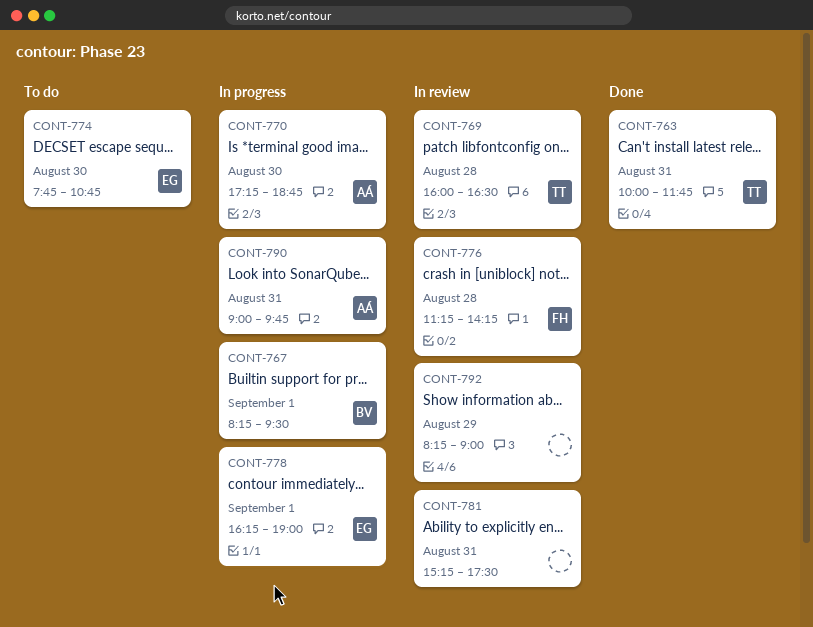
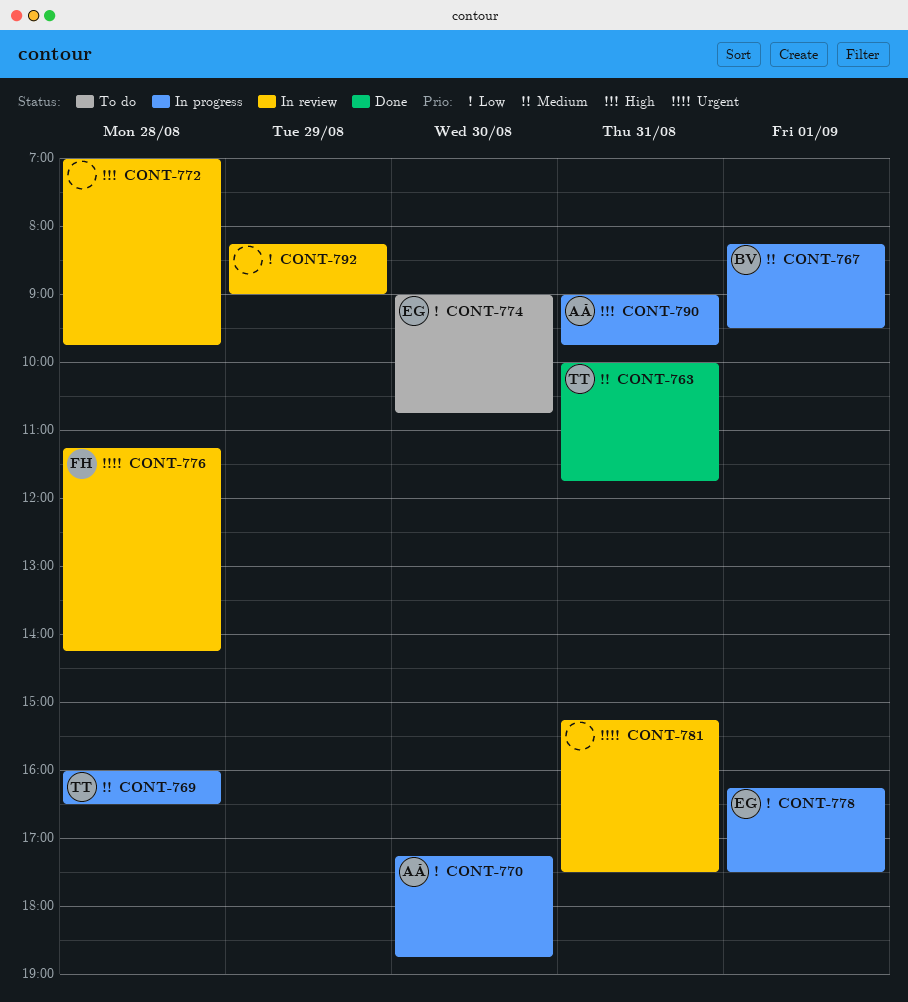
CONT-769, status: In review -> In progress
CONT-772: none -> present
CONT-774, begins: 07:45 -> 09:00
CONT-778, ends: 19:00 -> 17:30

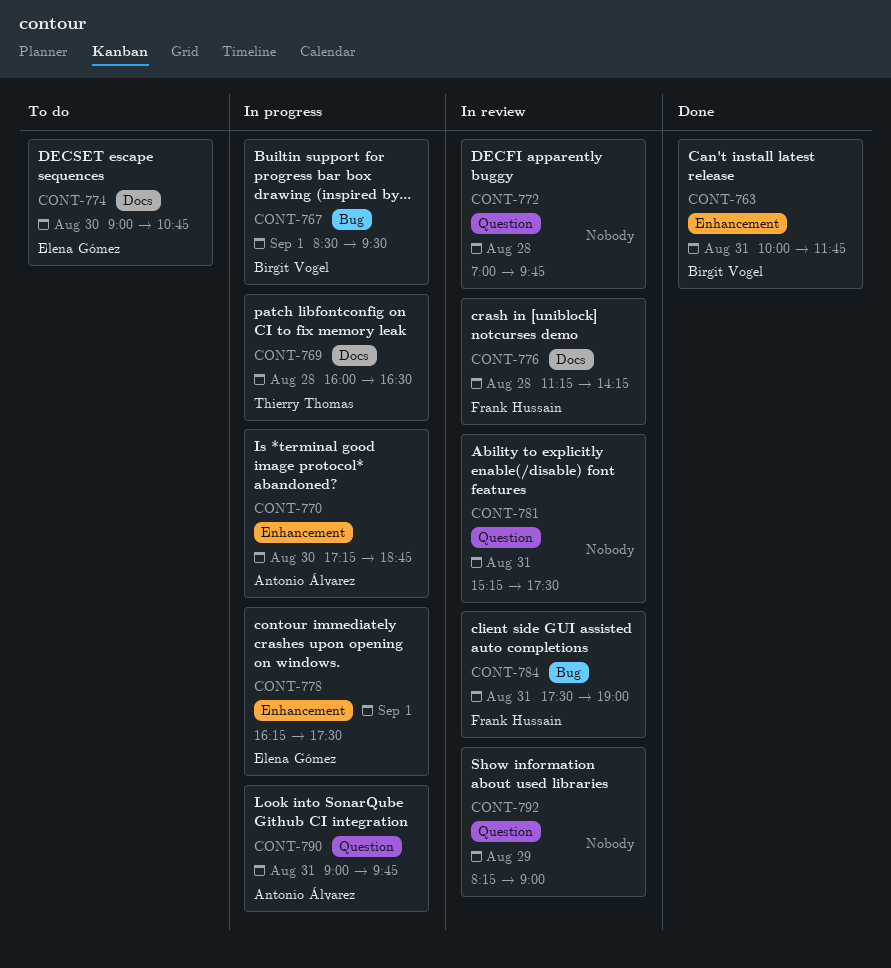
CONT-763, owner: Thierry Thomas -> Birgit Vogel
CONT-767, begins: 08:15 -> 08:30
CONT-784: none -> present

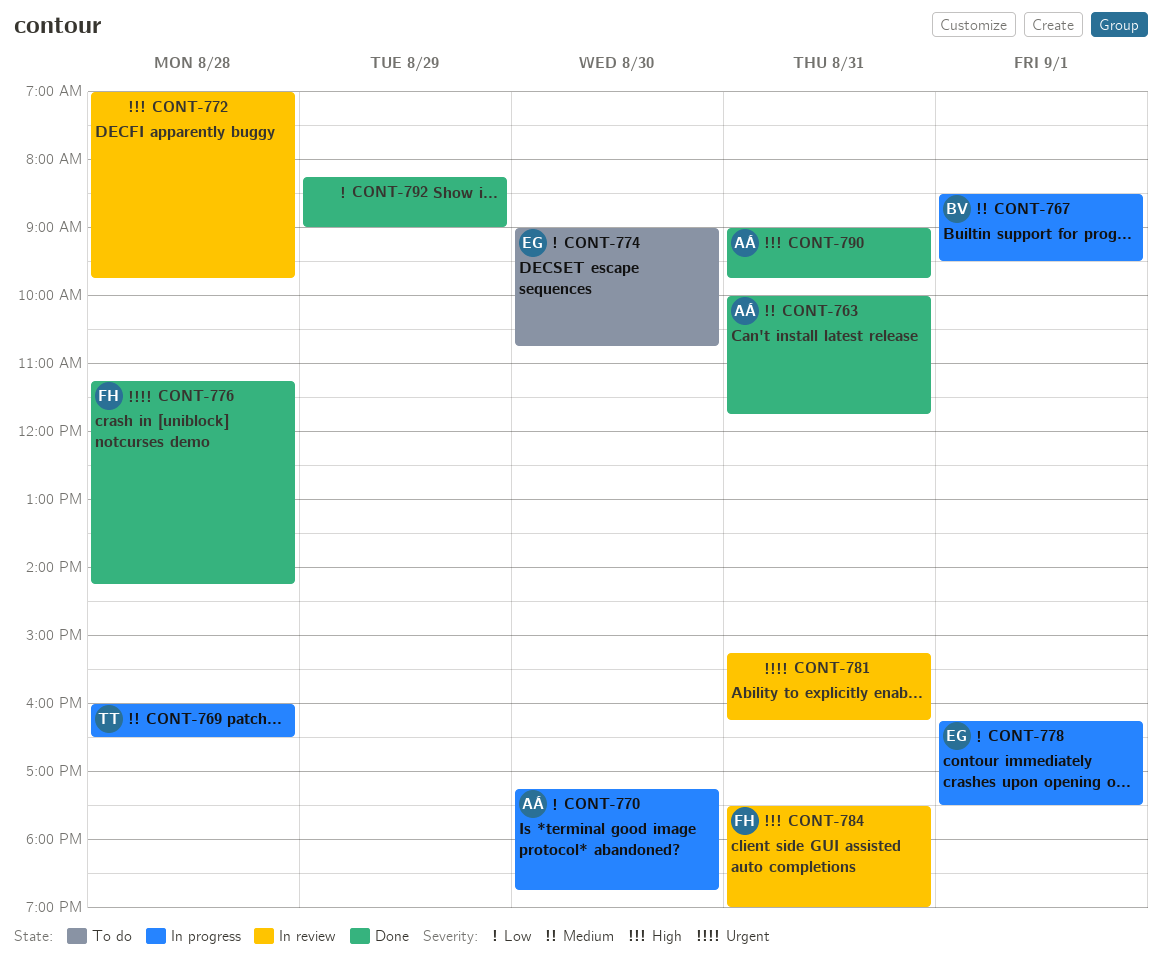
CONT-763, owner: Birgit Vogel -> Antonio Álvarez
CONT-776, status: In review -> Done
CONT-781, ends: 17:30 -> 16:15
CONT-790, status: In progress -> Done
CONT-792, status: In review -> Done

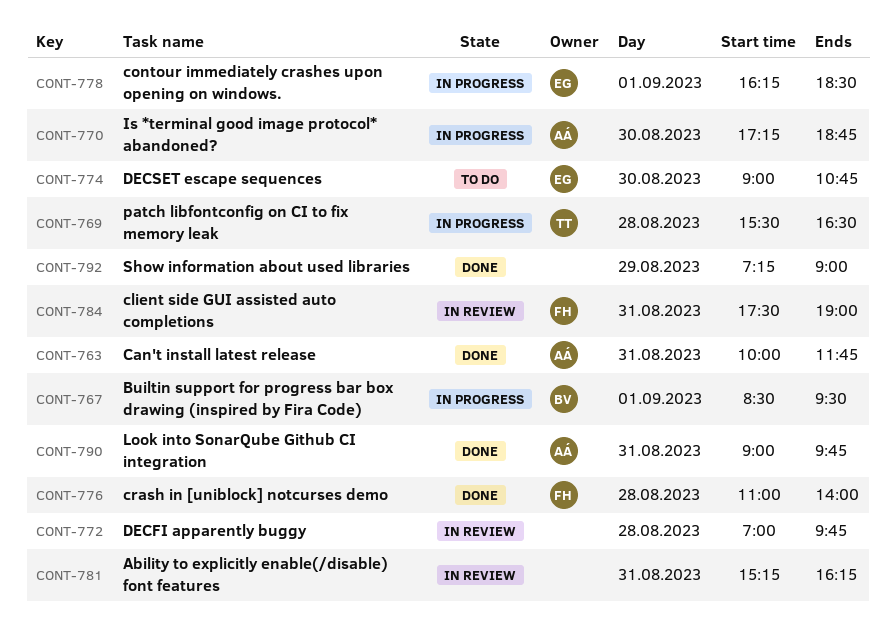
CONT-769, begins: 16:00 -> 15:30
CONT-776, begins: 11:15 -> 11:00
CONT-776, ends: 14:15 -> 14:00
CONT-778, ends: 17:30 -> 18:30
CONT-792, begins: 08:15 -> 07:15

